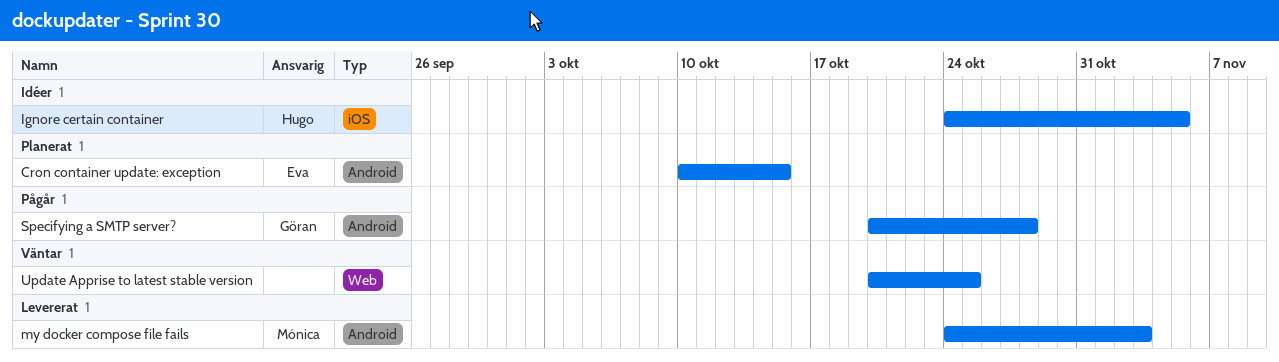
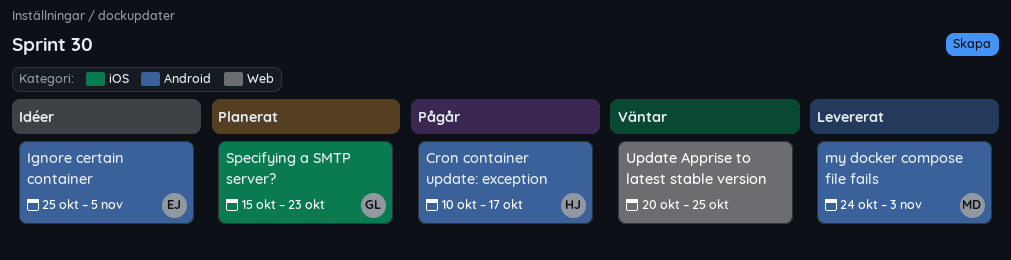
Cron container update: exception, status: Planerat -> Pågår
Cron container update: exception, owner: Eva -> Hugo
Cron container update: exception, due: Oct 15 -> Oct 17
Ignore certain container, owner: Hugo -> Eva
Ignore certain container, label: iOS -> Android
Ignore certain container, start: Oct 24 -> Oct 25
Specifying a SMTP server?, status: Pågår -> Planerat
Specifying a SMTP server?, label: Android -> iOS
Specifying a SMTP server?, start: Oct 20 -> Oct 15
Specifying a SMTP server?, due: Oct 28 -> Oct 23

